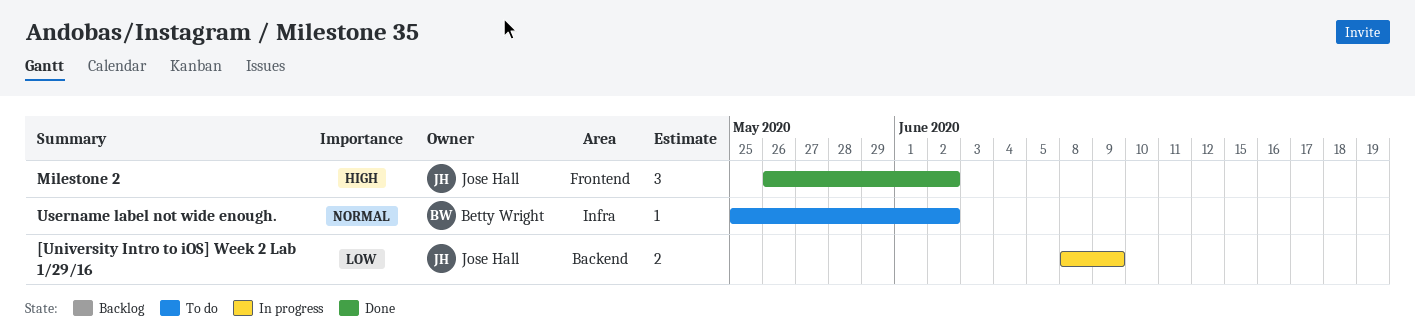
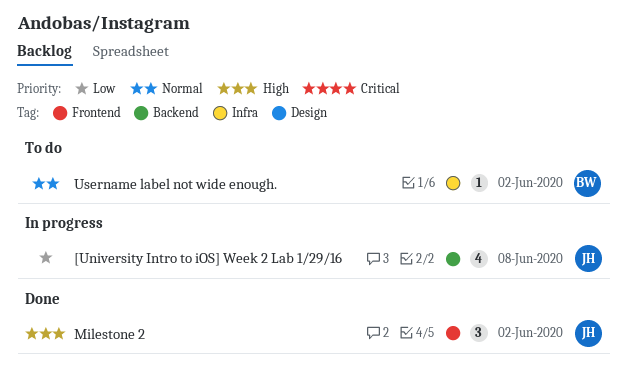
[University Intro to iOS] Week 2 Lab 1/29/16, estimate: 2 -> 4
[University Intro to iOS] Week 2 Lab 1/29/16, due: Jun 9 -> Jun 8

